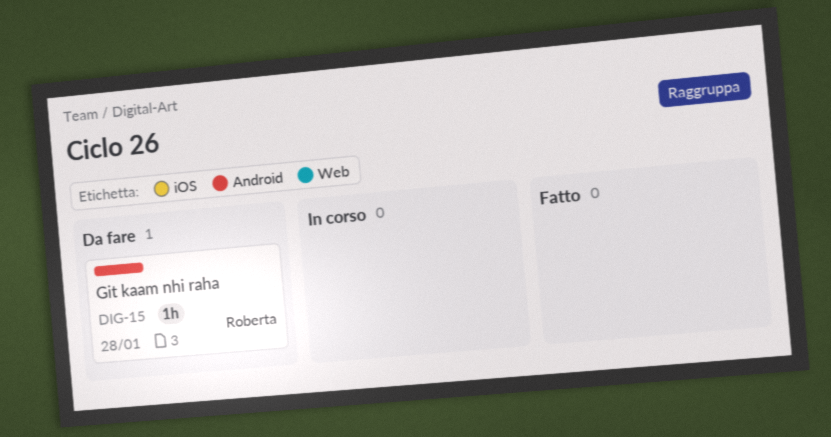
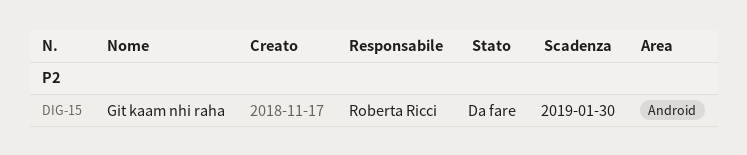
DIG-15, due: Jan 28 -> Jan 30

